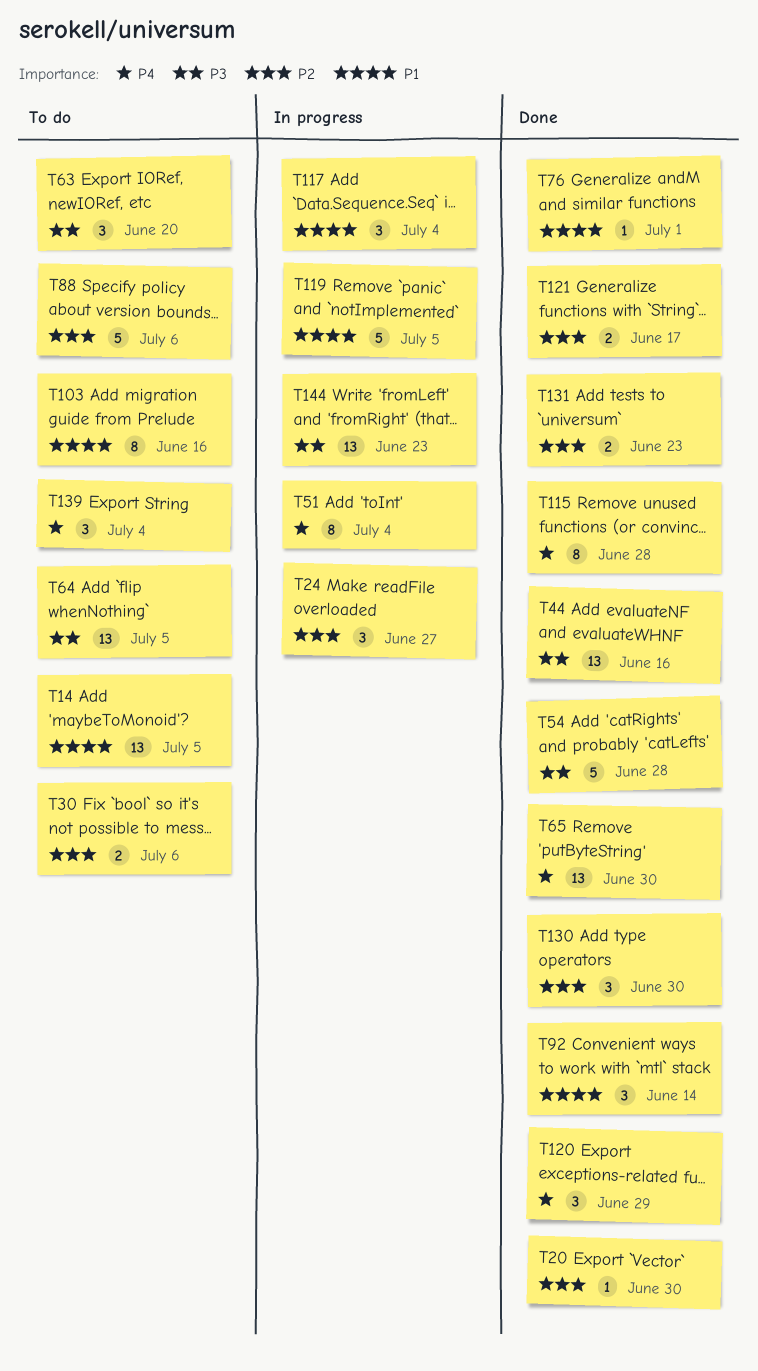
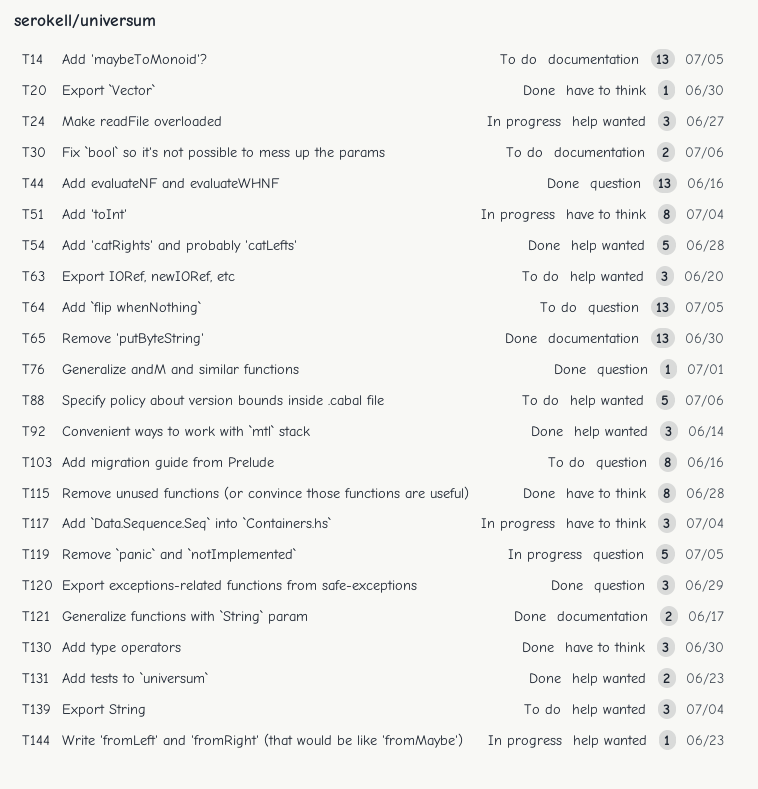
T144, estimate: 13 -> 1

